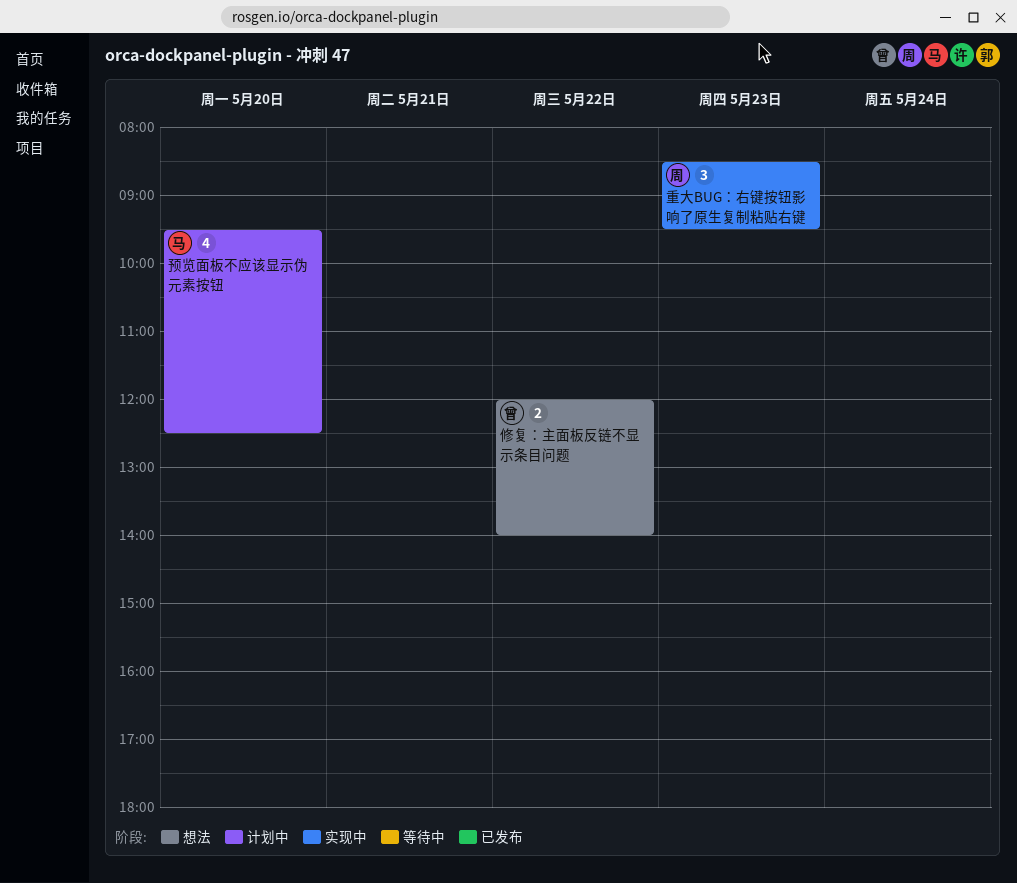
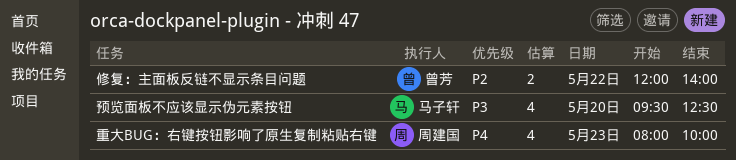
重大BUG：右键按钮影响了原生复制粘贴右键, estimate: 3 -> 4
重大BUG：右键按钮影响了原生复制粘贴右键, begins: 08:30 -> 08:00
重大BUG：右键按钮影响了原生复制粘贴右键, ends: 09:30 -> 10:00

